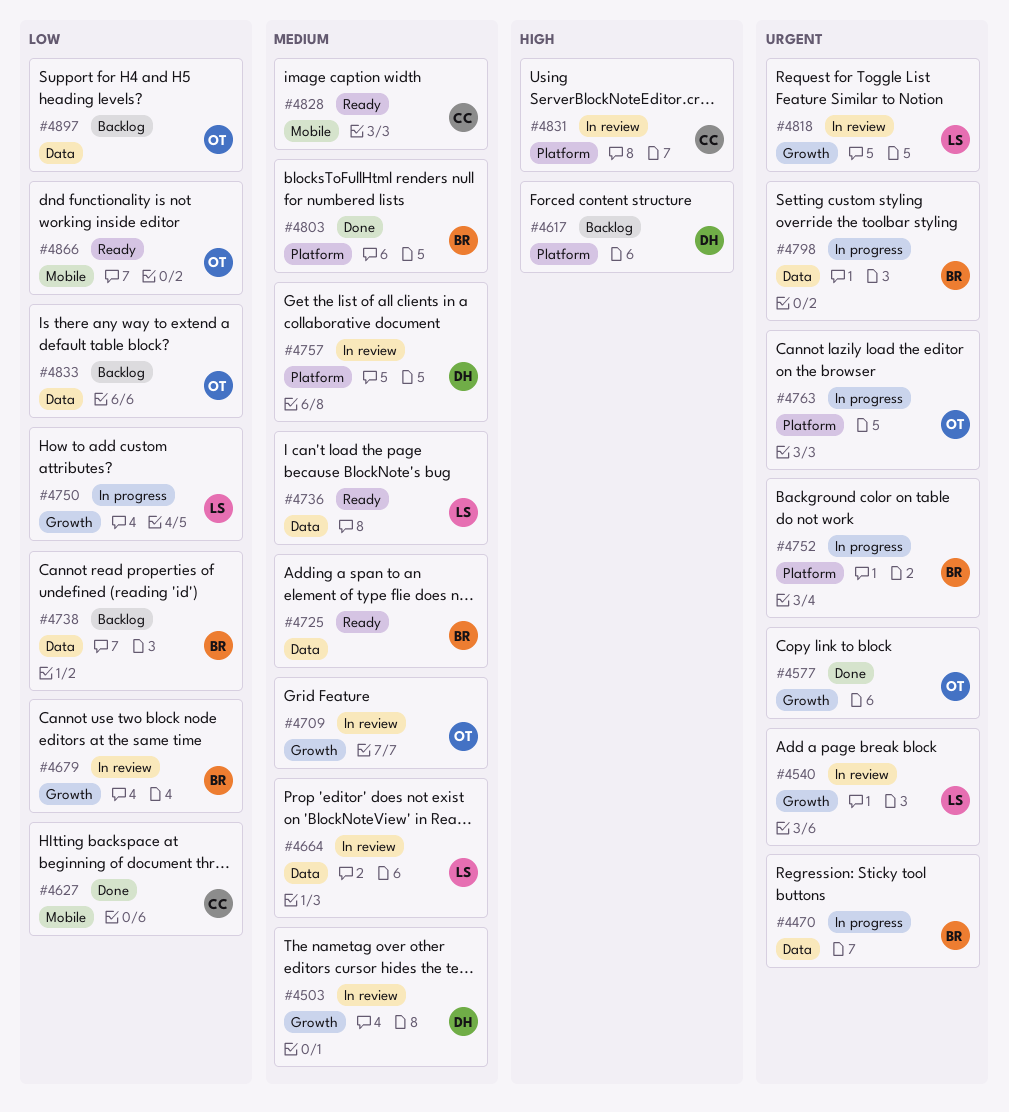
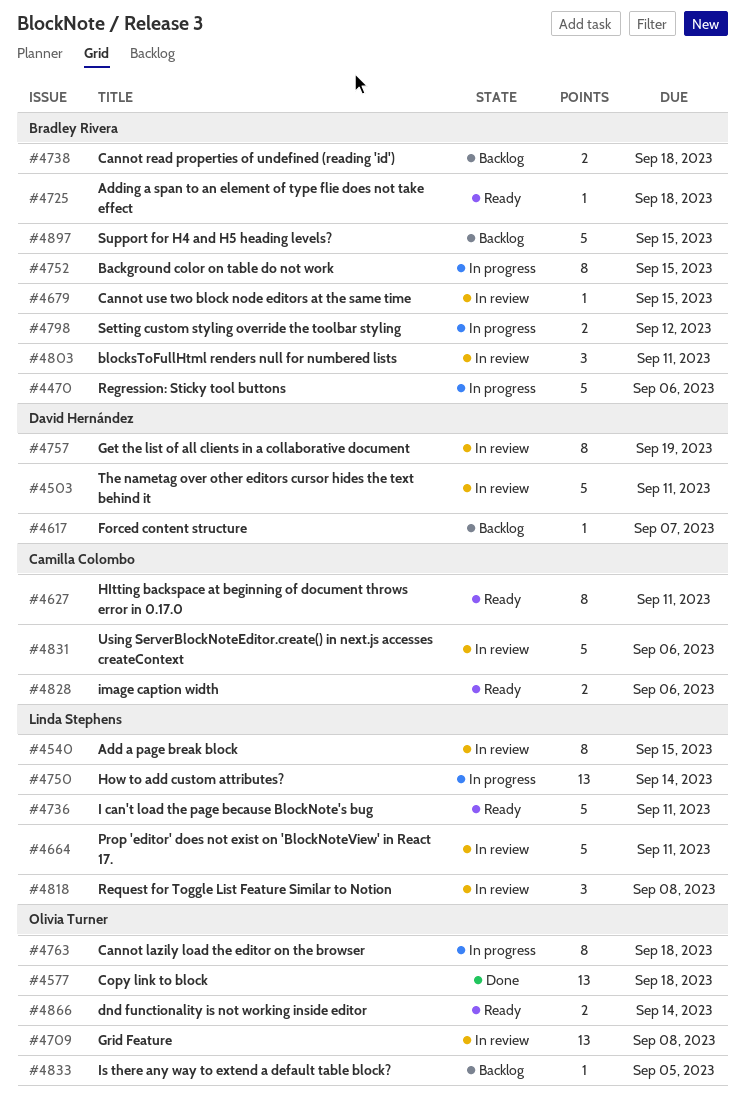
#4627, status: Done -> Ready
#4803, status: Done -> In review
#4897, owner: Olivia Turner -> Bradley Rivera

